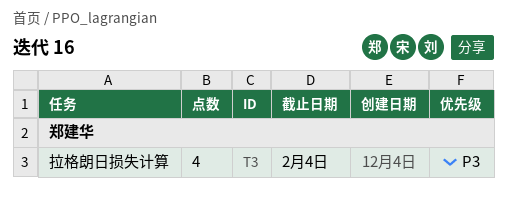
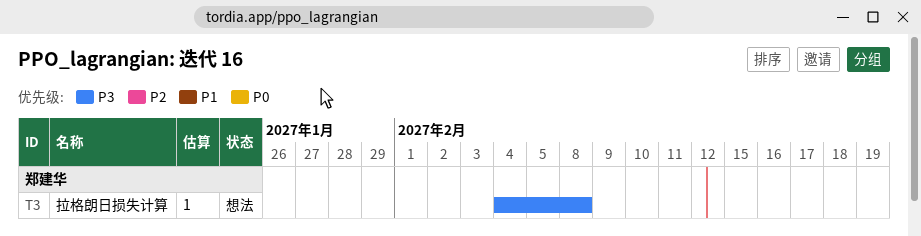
T3, estimate: 4 -> 1
T3, due: Feb 4 -> Feb 8

